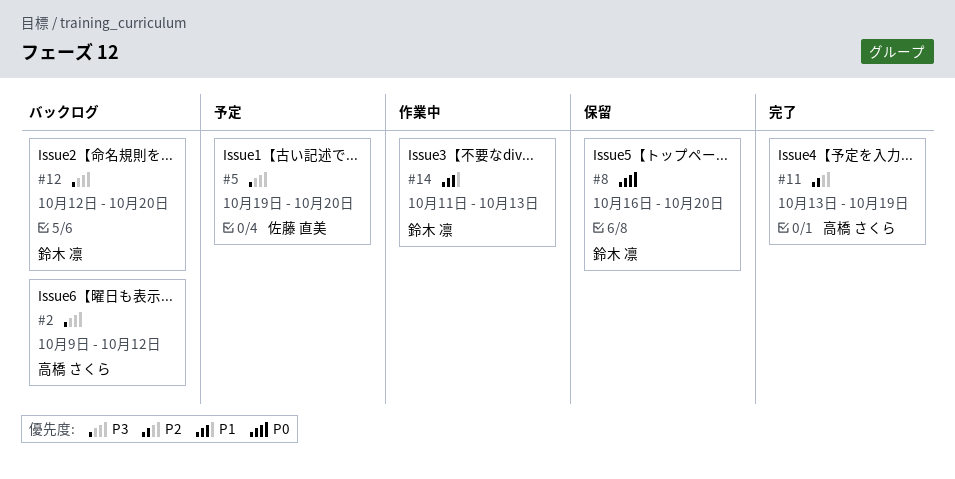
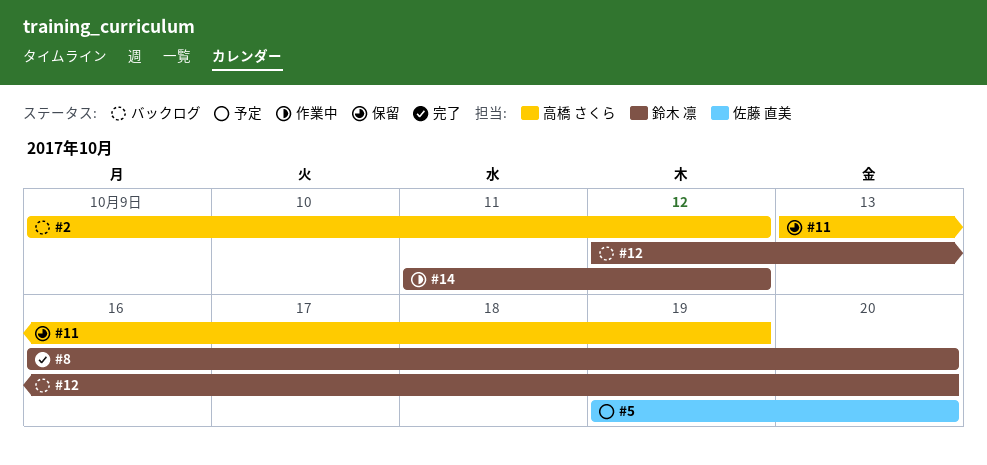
#8, status: 保留 -> 完了
#11, status: 完了 -> 保留
#14, due: Oct 13 -> Oct 12

